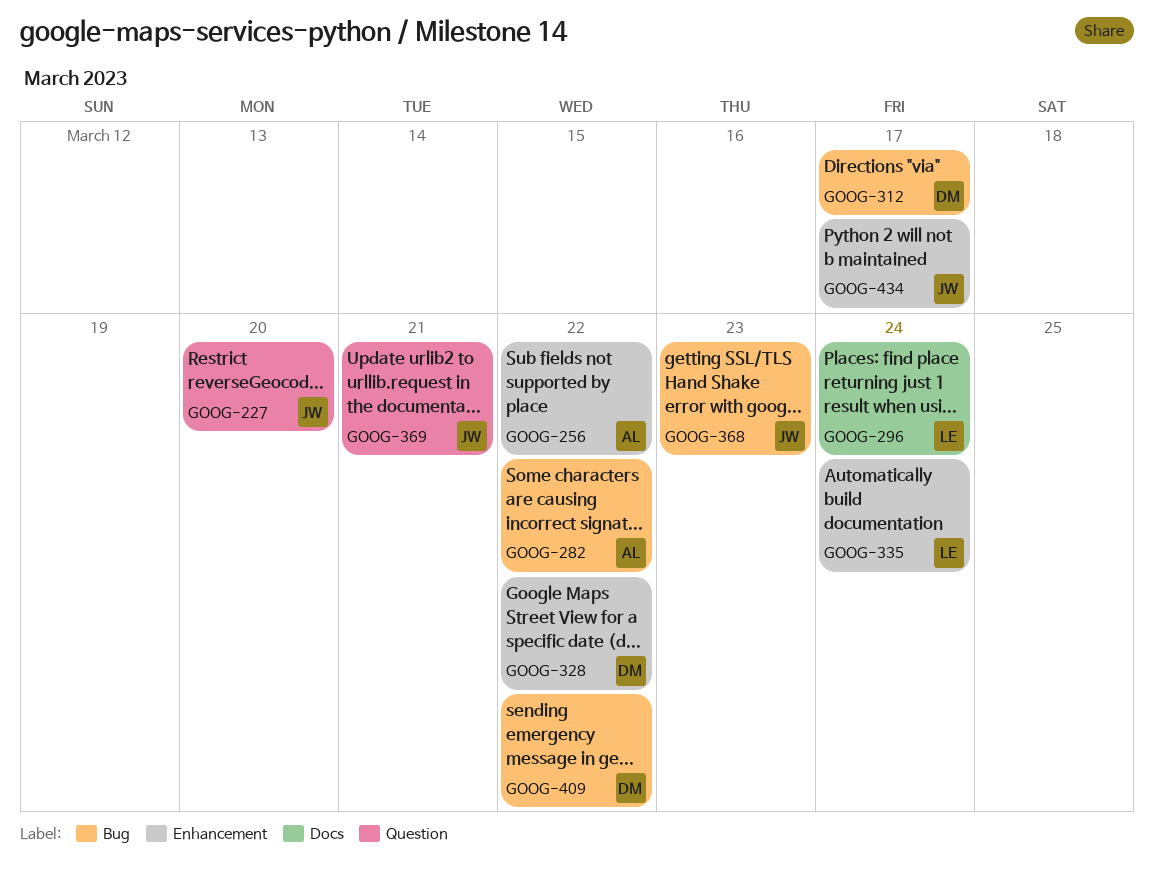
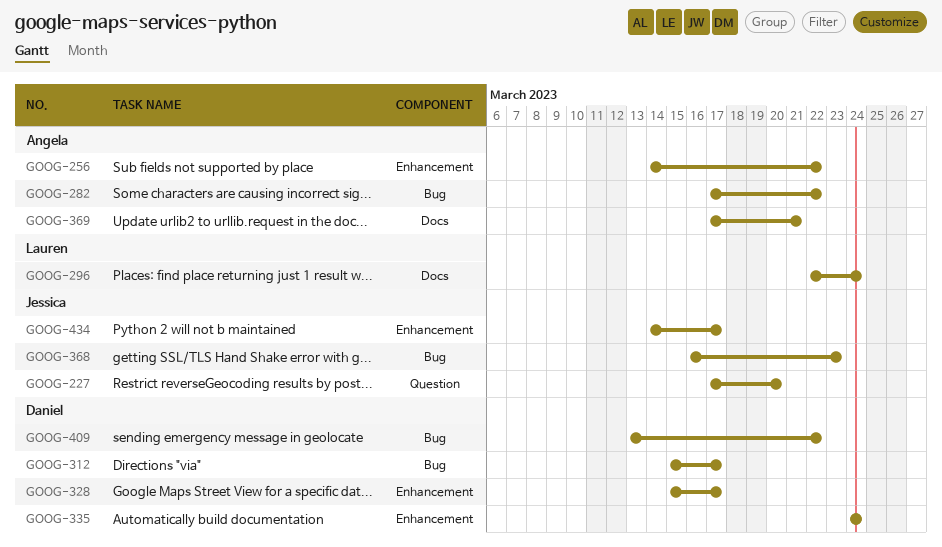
GOOG-328, due: Mar 22 -> Mar 17
GOOG-335, owner: Lauren -> Daniel
GOOG-369, owner: Jessica -> Angela
GOOG-369, label: Question -> Docs

